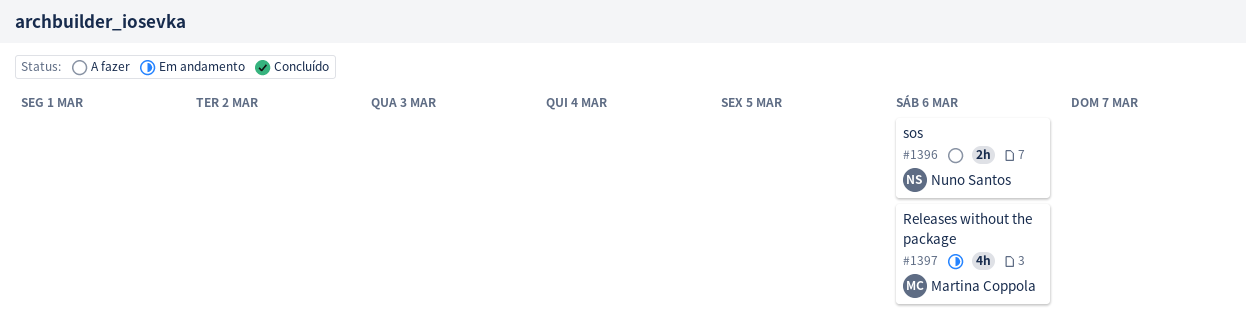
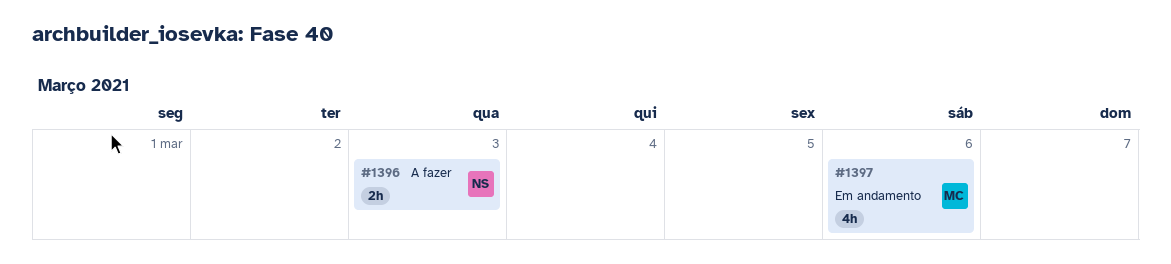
#1396, due: Mar 6 -> Mar 3

